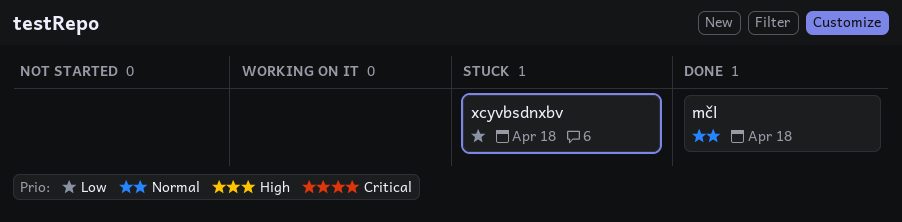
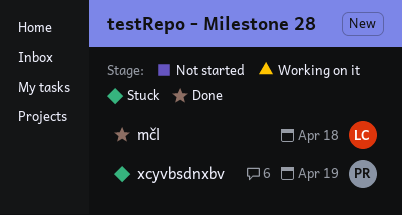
xcyvbsdnxbv, due: Apr 18 -> Apr 19

